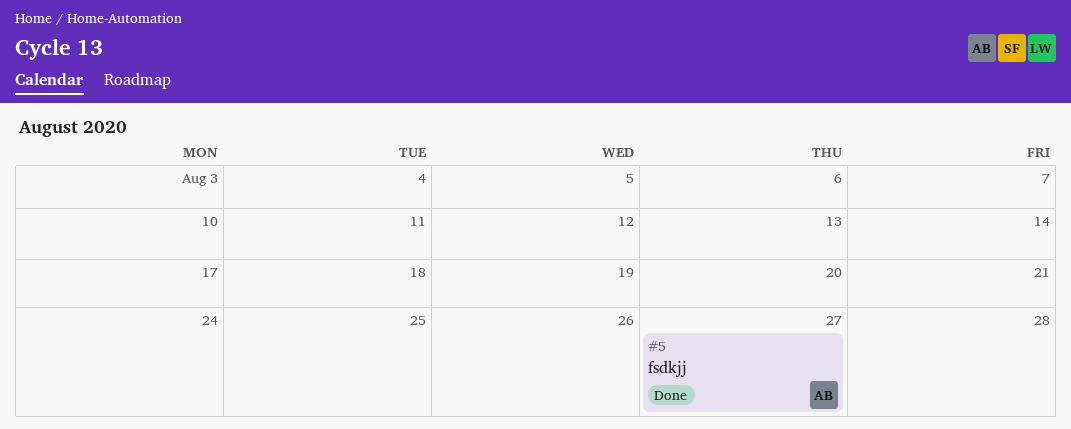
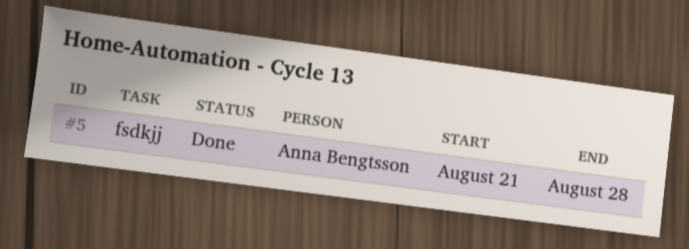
#5, due: Aug 27 -> Aug 28

